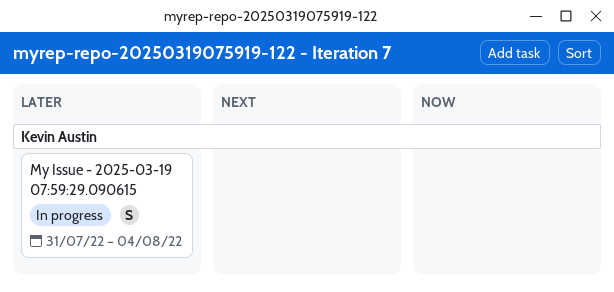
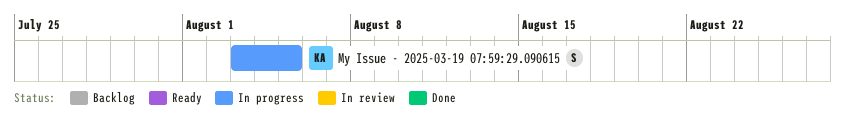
My Issue - 2025-03-19 07:59:29.090615, start: Jul 31 -> Aug 3
My Issue - 2025-03-19 07:59:29.090615, due: Aug 4 -> Aug 5

